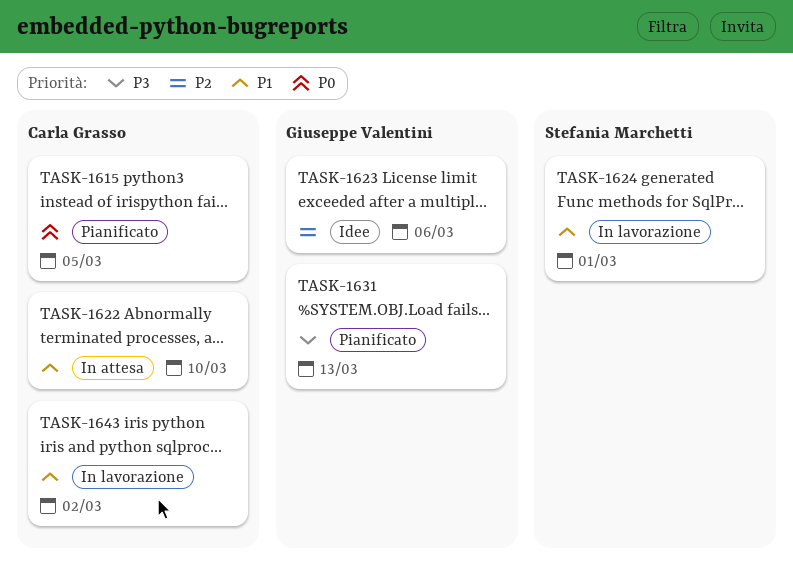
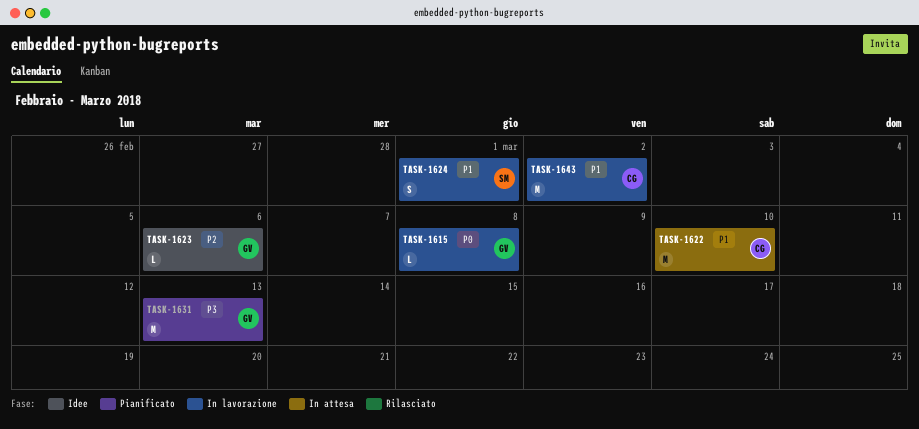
TASK-1615, status: Pianificato -> In lavorazione
TASK-1615, owner: Carla Grasso -> Giuseppe Valentini
TASK-1615, due: Mar 5 -> Mar 8

